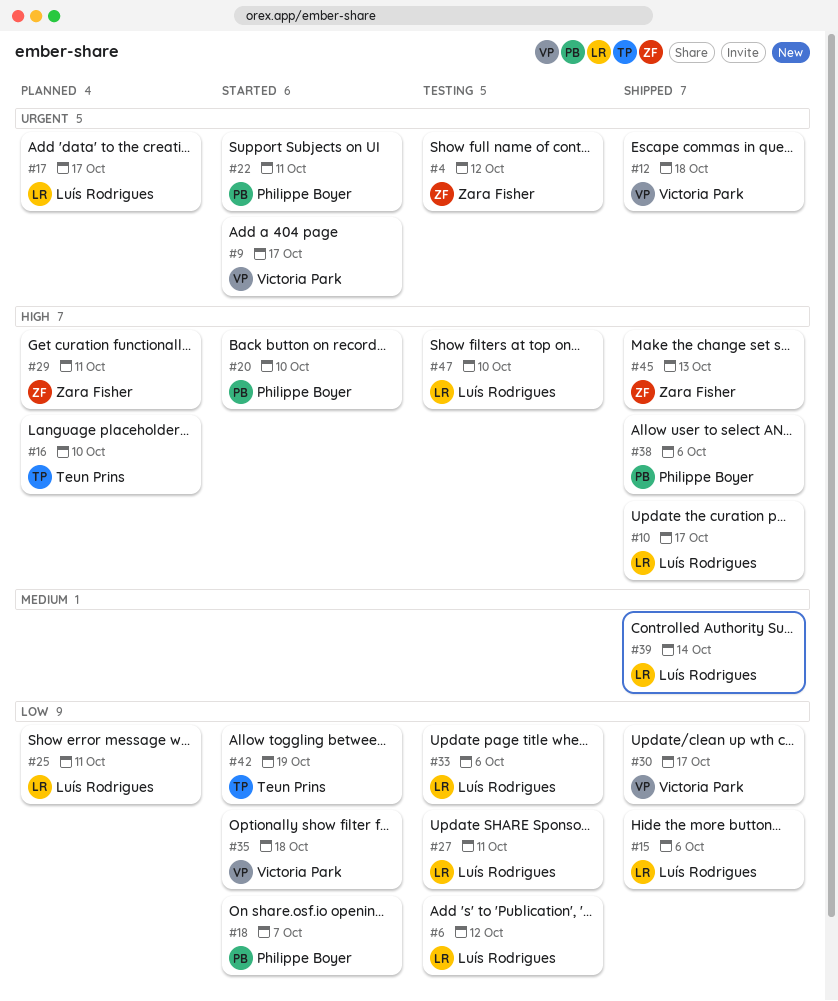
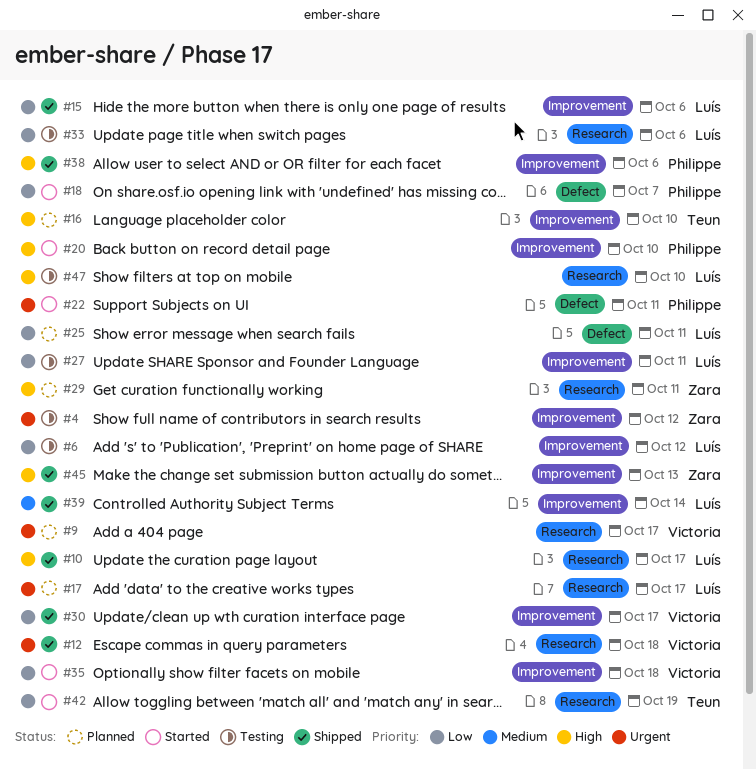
#9, status: Started -> Planned

